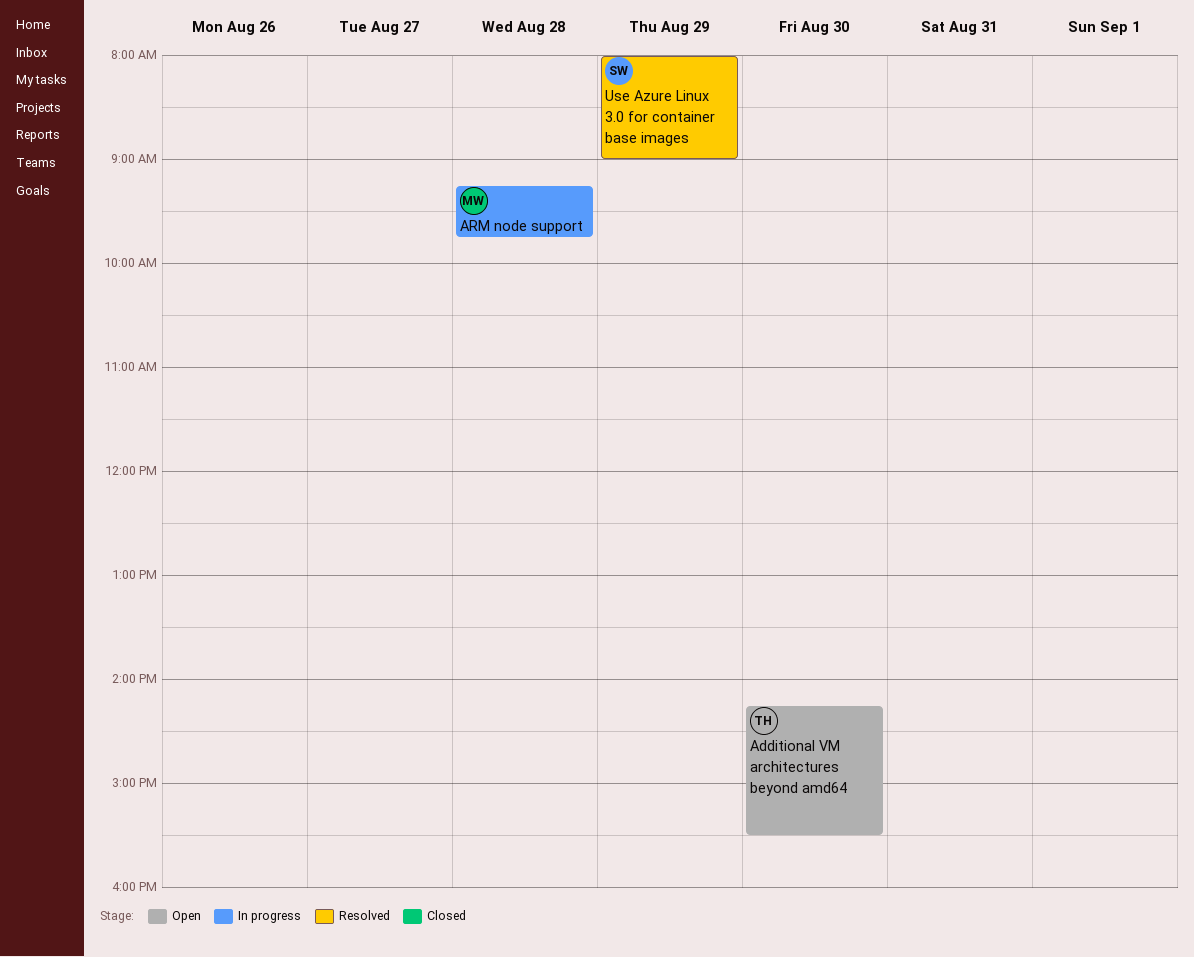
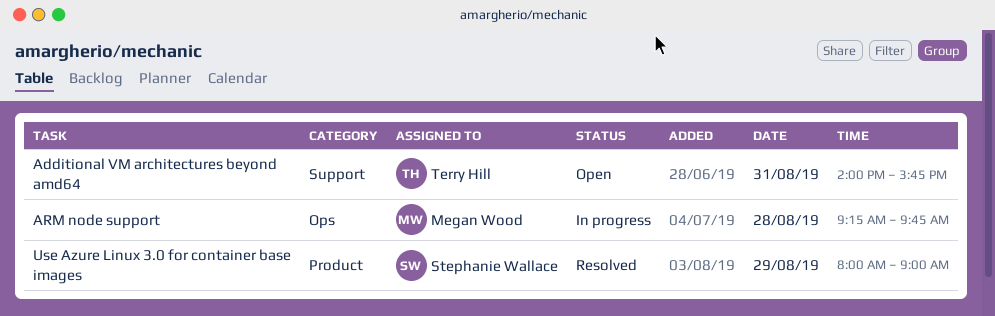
Additional VM architectures beyond amd64, day: Aug 30 -> Aug 31
Additional VM architectures beyond amd64, begins: 14:15 -> 14:00
Additional VM architectures beyond amd64, ends: 15:30 -> 15:45

